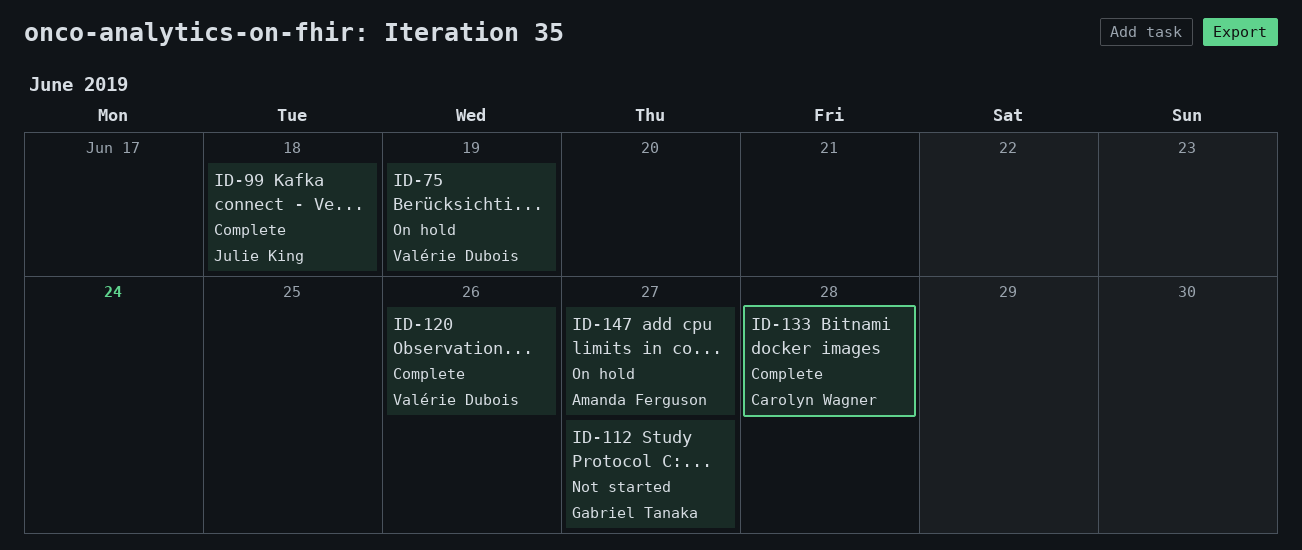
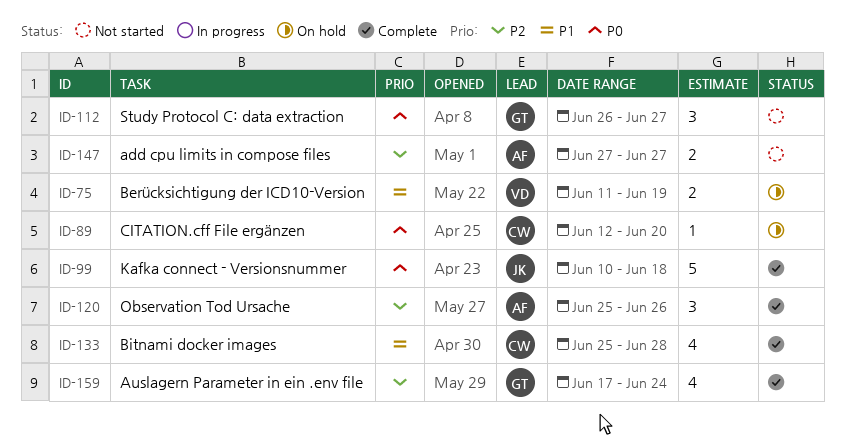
ID-89: none -> present
ID-120, owner: Valérie Dubois -> Amanda Ferguson
ID-147, status: On hold -> Not started
ID-159: none -> present

